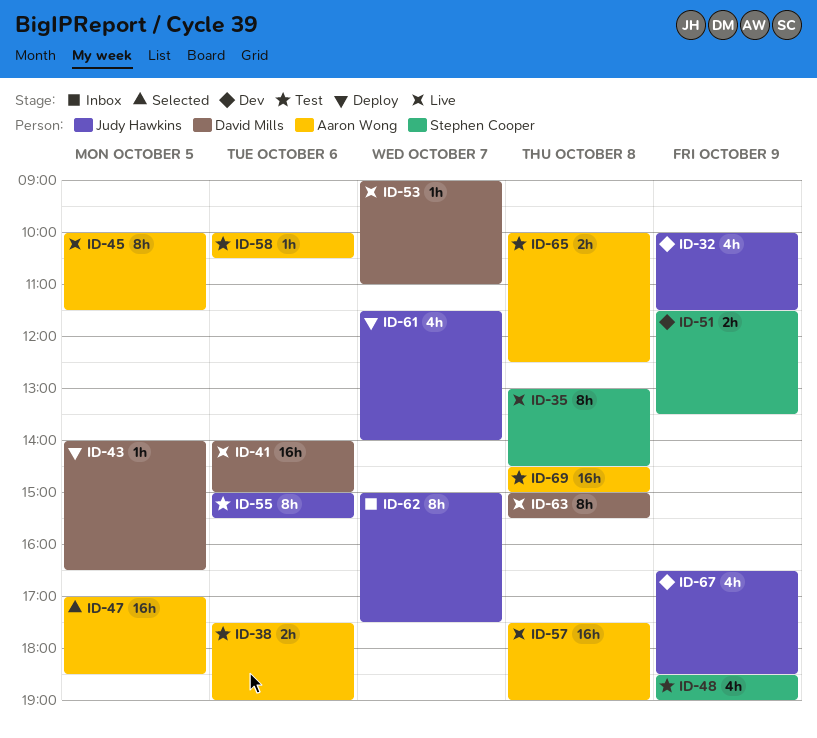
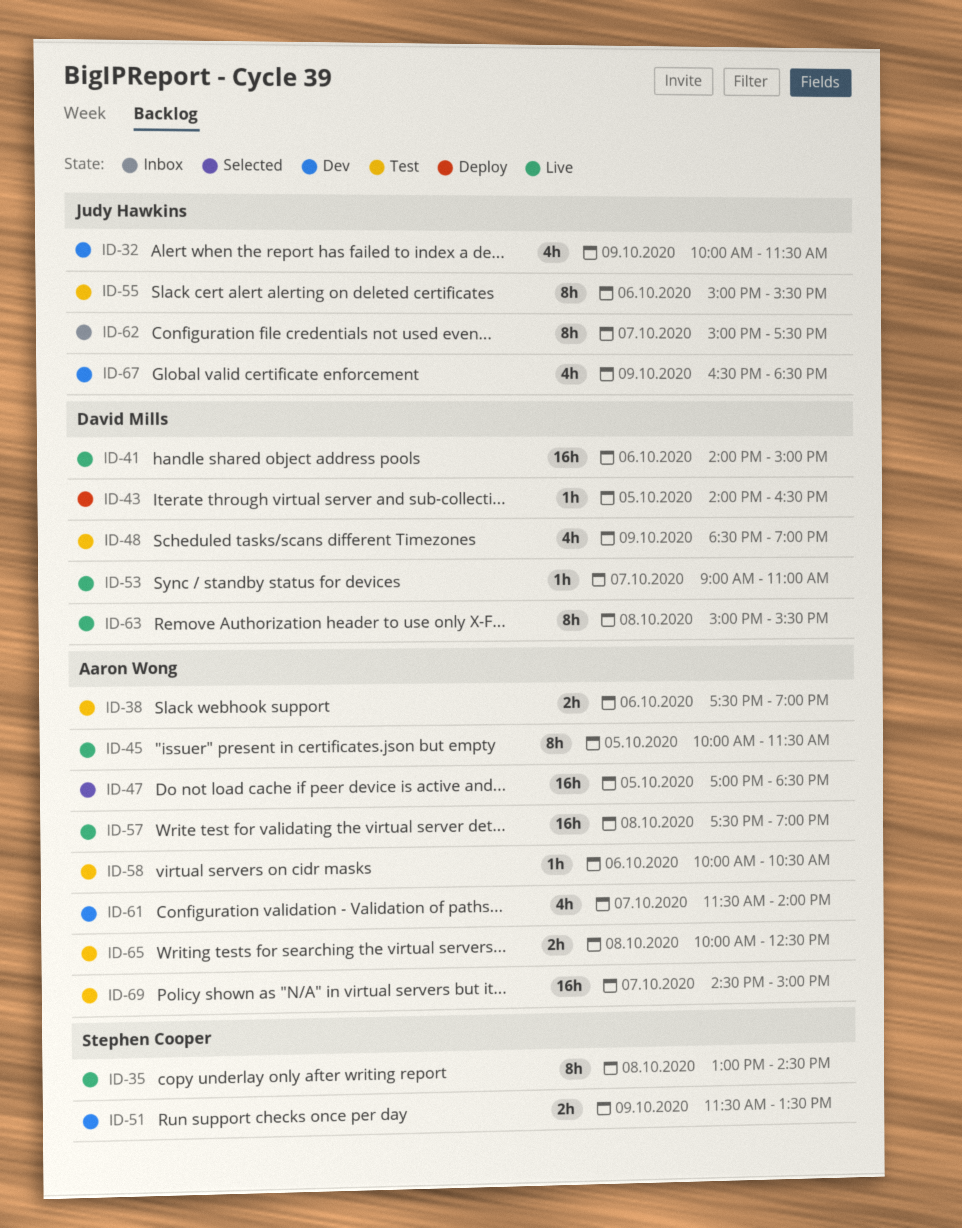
ID-48, owner: Stephen Cooper -> David Mills
ID-61, status: Deploy -> Dev
ID-61, owner: Judy Hawkins -> Aaron Wong
ID-69, day: Oct 8 -> Oct 7

